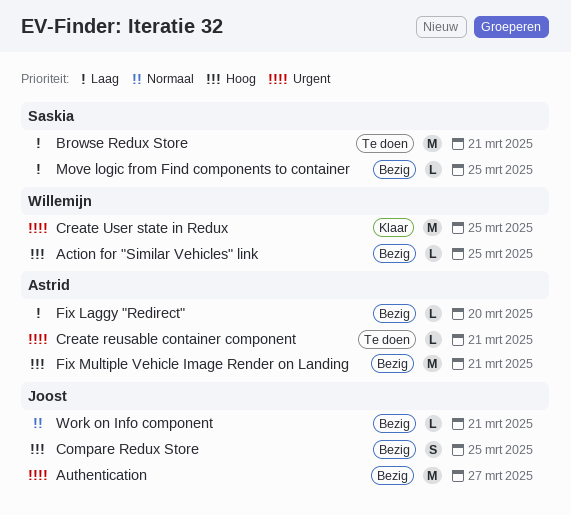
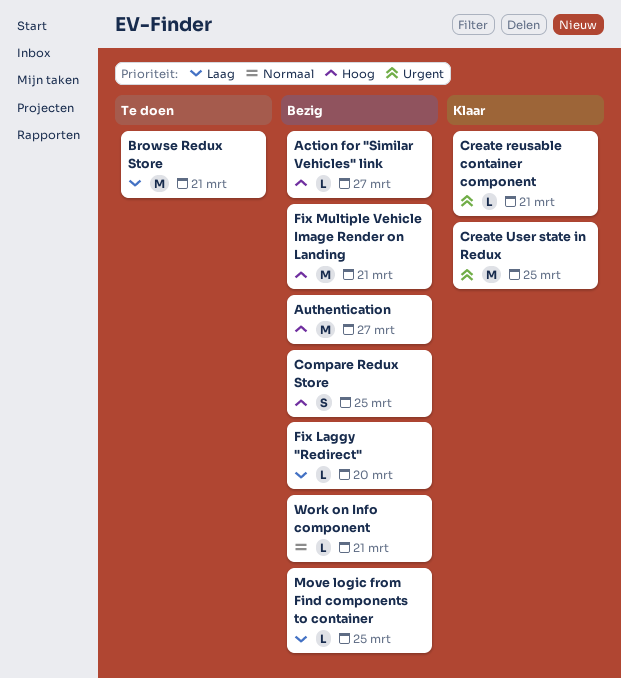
Action for "Similar Vehicles" link, due: Mar 25 -> Mar 27
Authentication, priority: Urgent -> Hoog
Create reusable container component, status: Te doen -> Klaar

